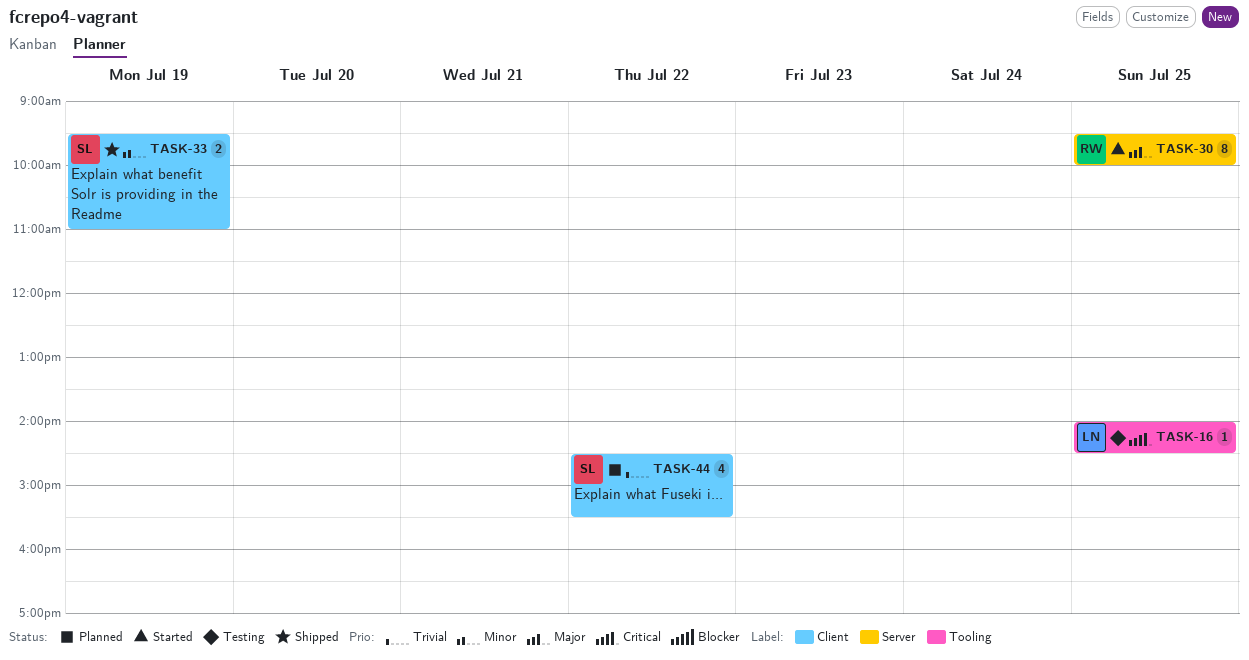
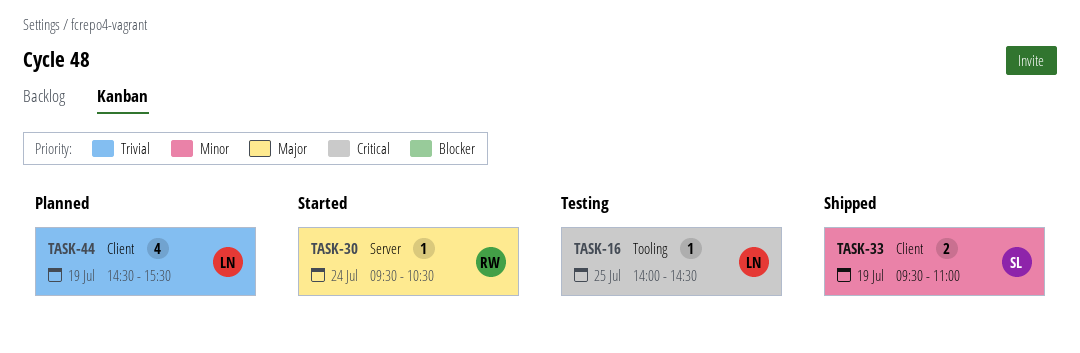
TASK-30, estimate: 8 -> 1
TASK-30, day: Jul 25 -> Jul 24
TASK-30, ends: 10:00 -> 10:30
TASK-44, owner: SL -> LN
TASK-44, day: Jul 22 -> Jul 19

